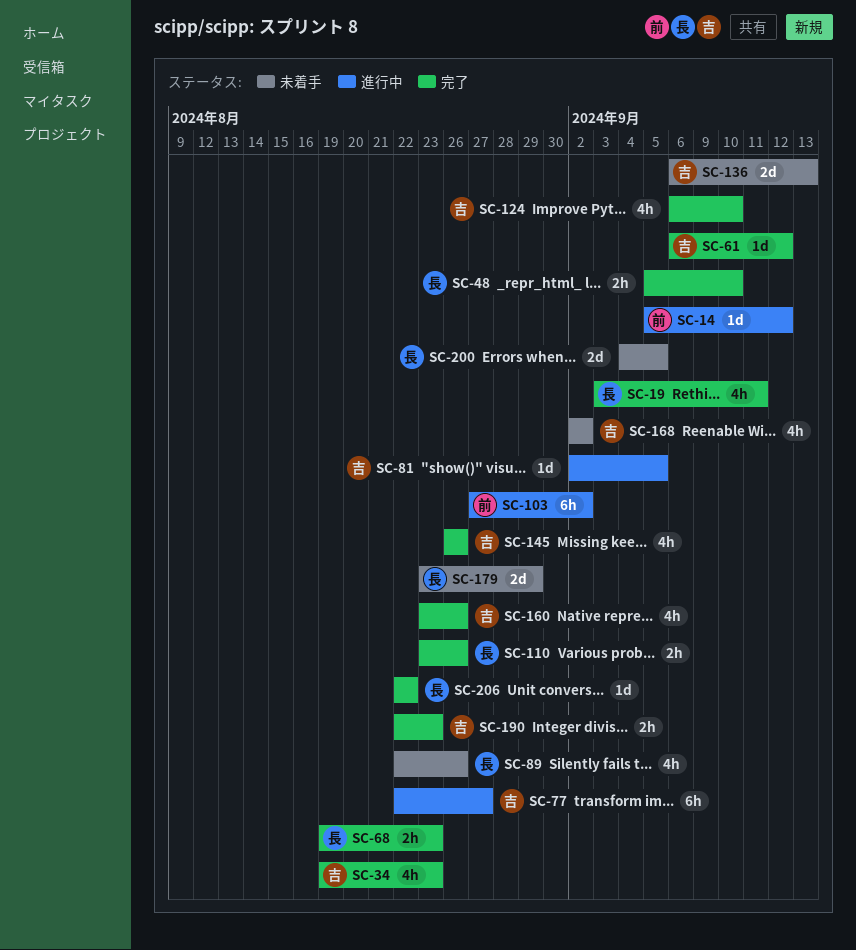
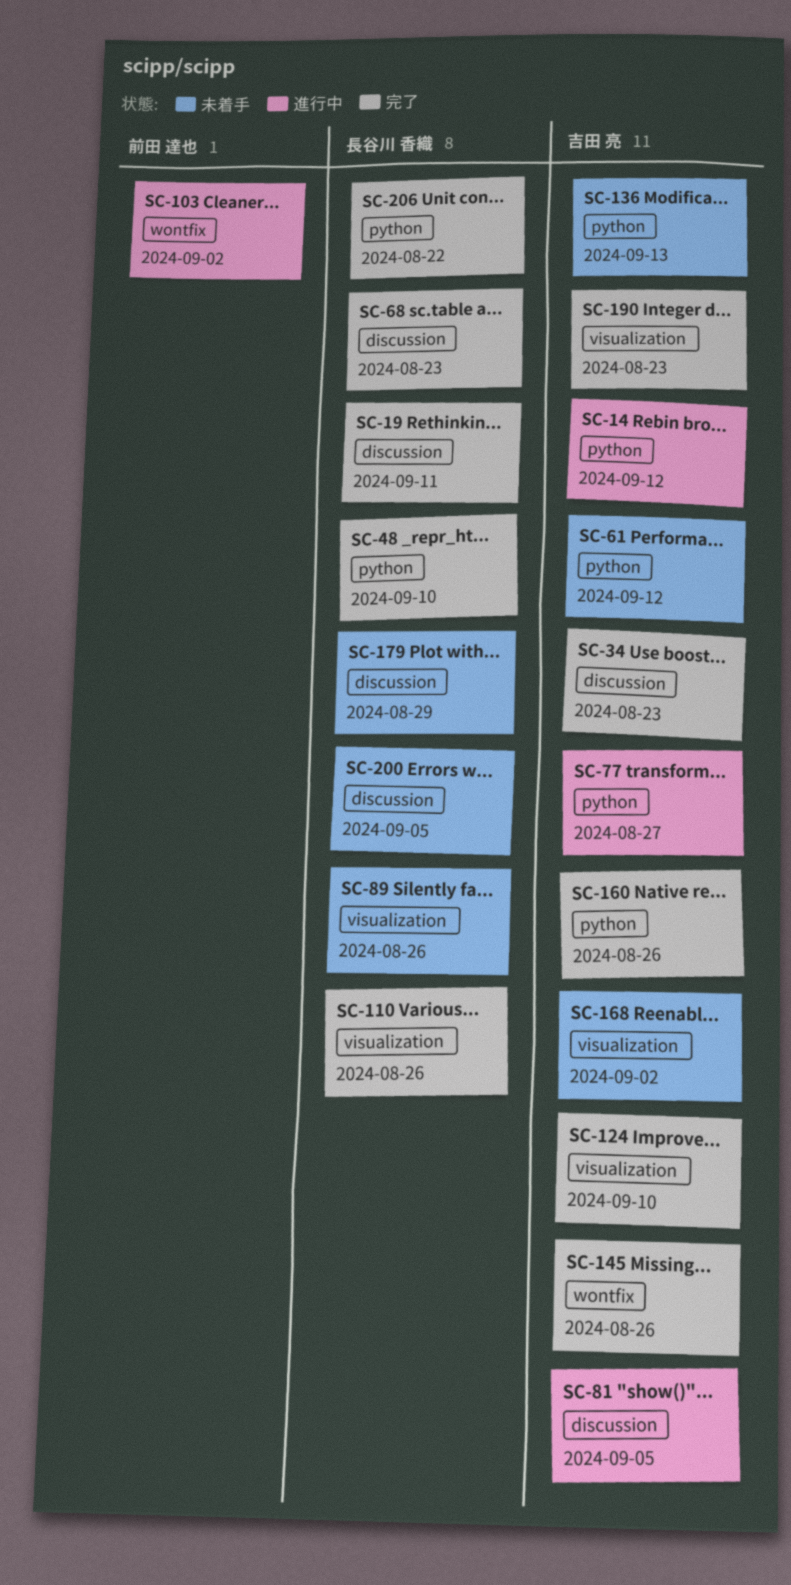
SC-14, owner: 前田 達也 -> 吉田 亮
SC-61, status: 完了 -> 未着手

